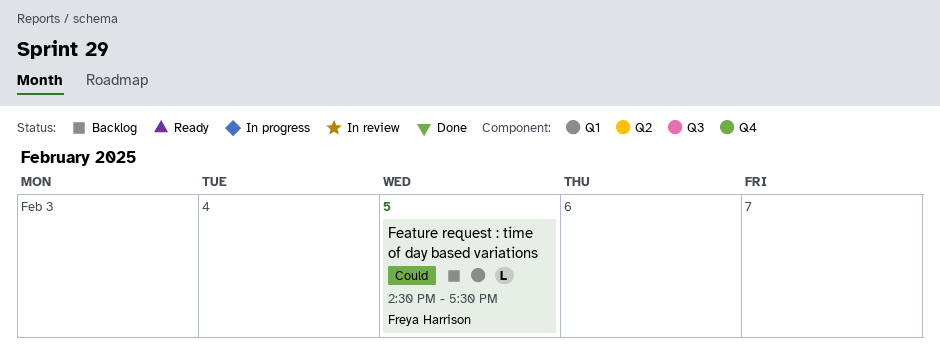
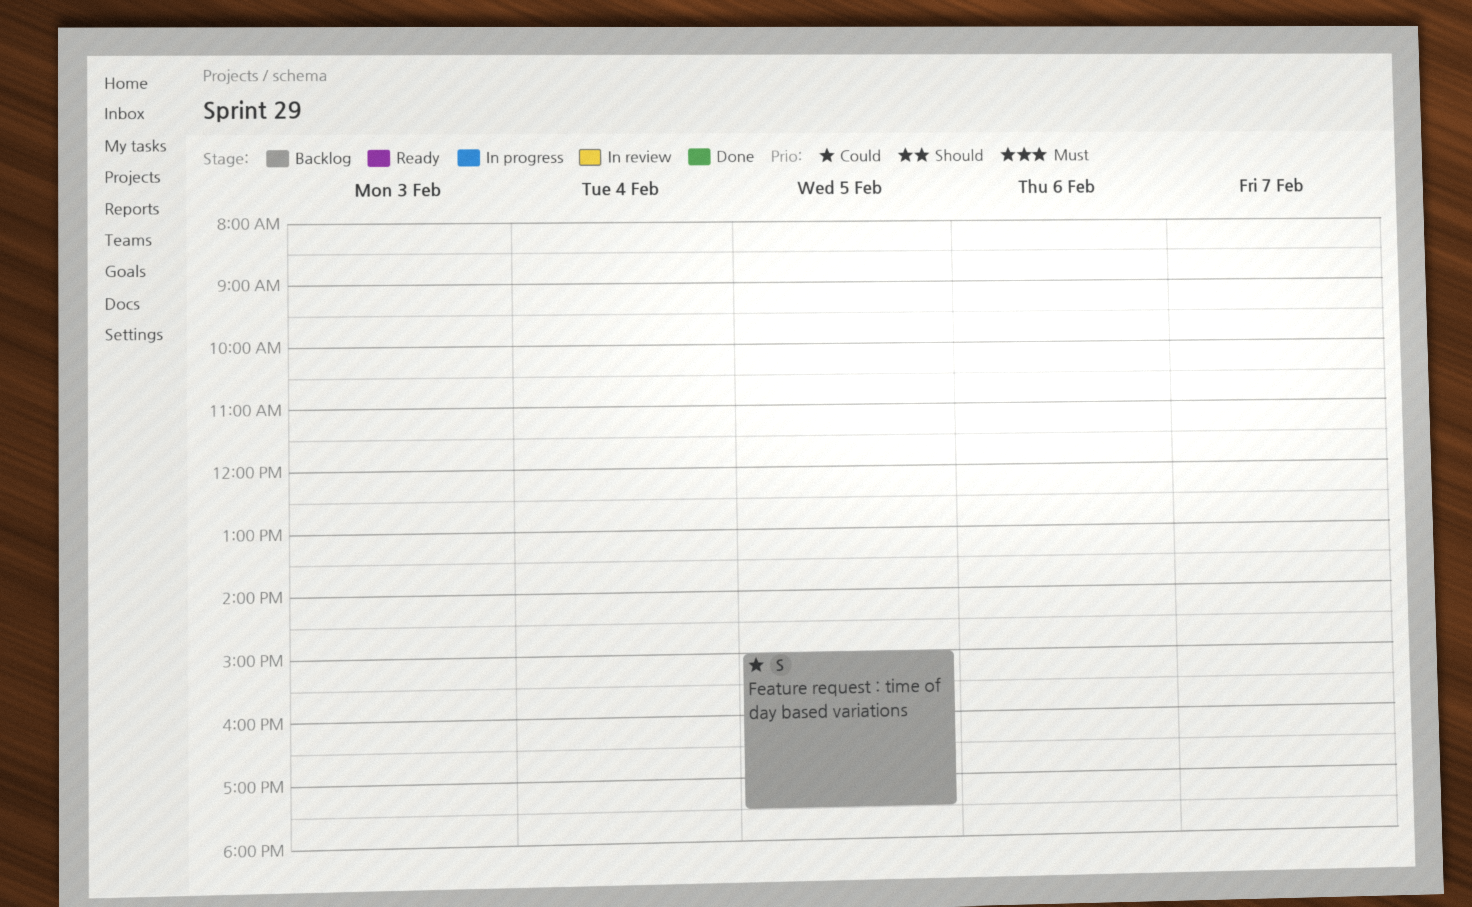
Feature request : time of day based variations, estimate: L -> S
Feature request : time of day based variations, begins: 14:30 -> 15:00

